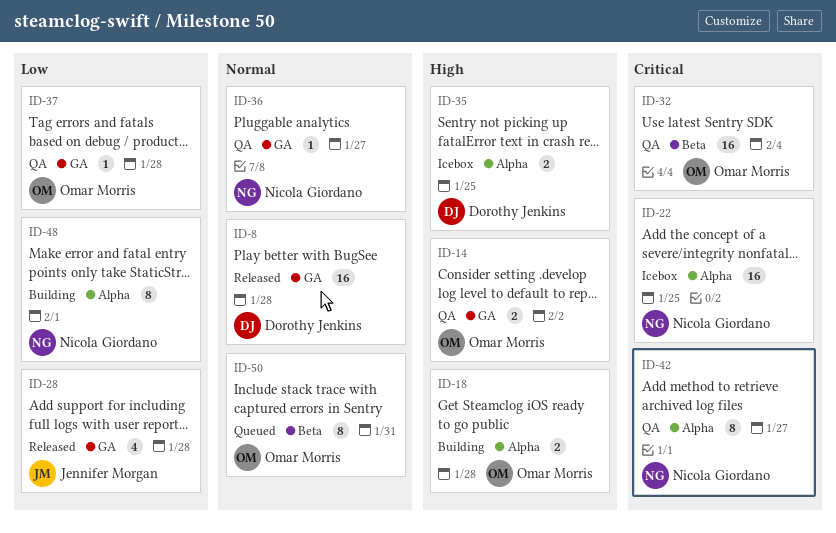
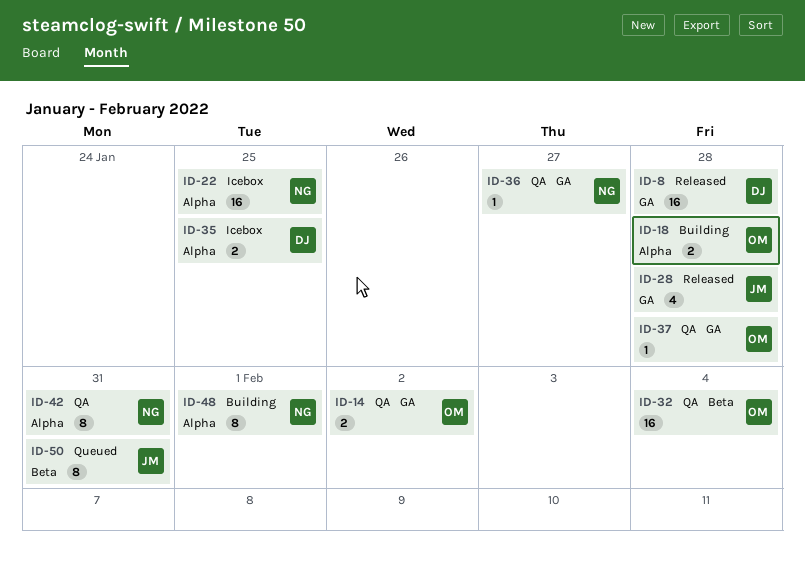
ID-42, due: Jan 27 -> Jan 31
ID-50, owner: Omar Morris -> Jennifer Morgan

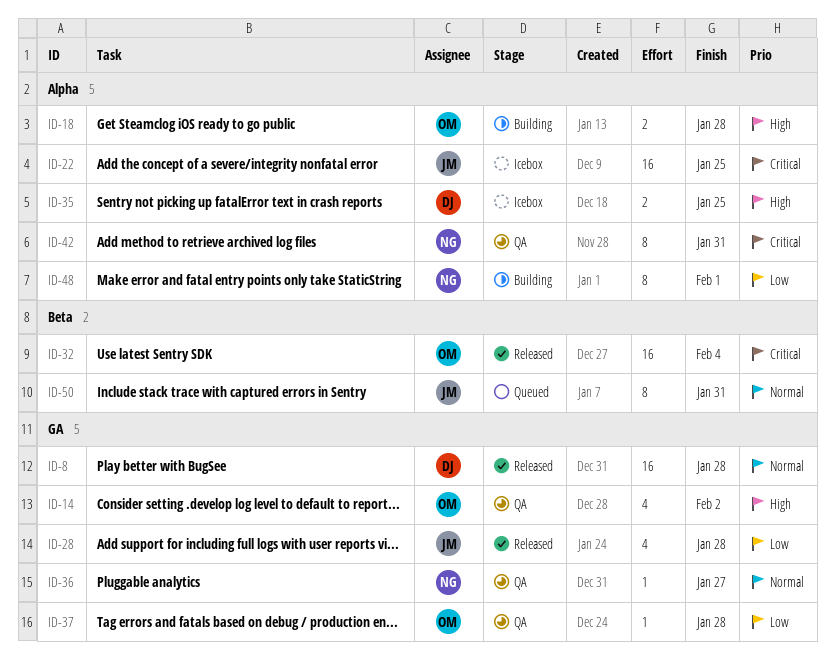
ID-14, estimate: 2 -> 4
ID-22, owner: NG -> JM
ID-32, status: QA -> Released

